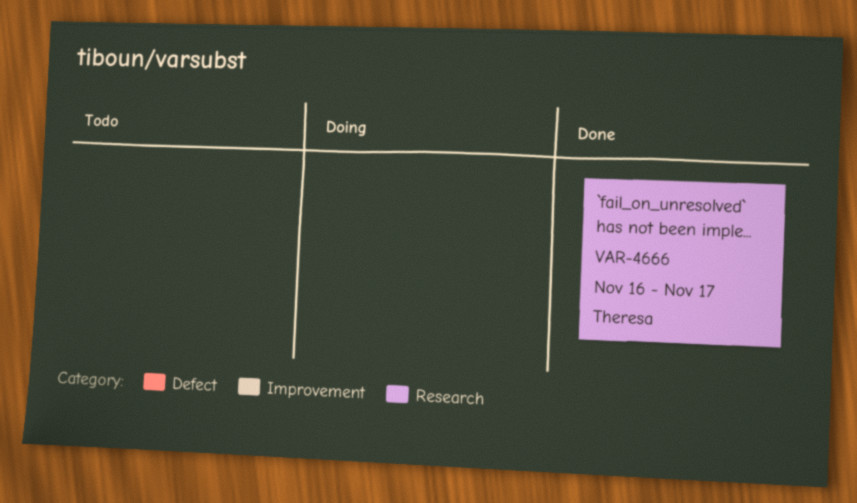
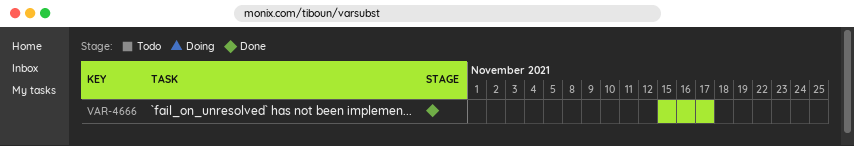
VAR-4666, start: Nov 16 -> Nov 15

